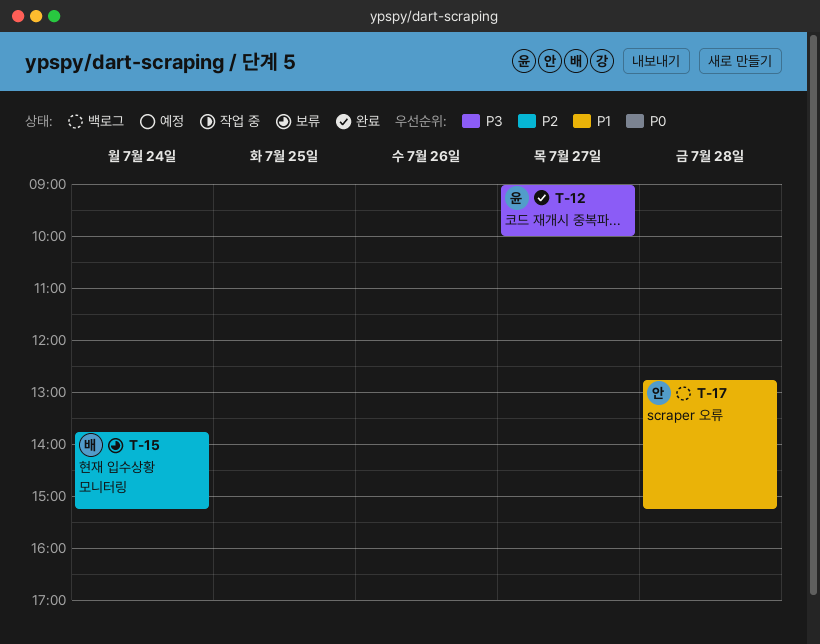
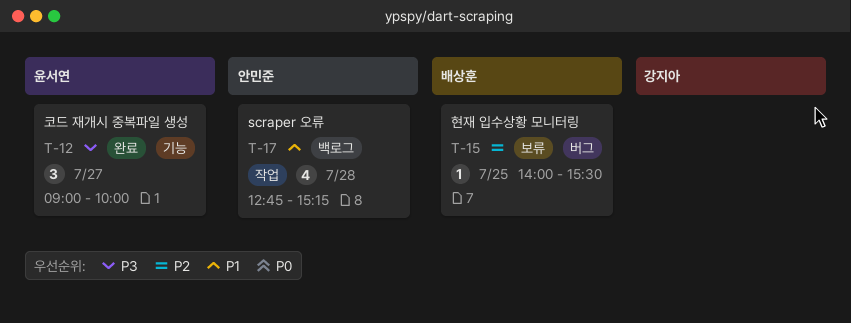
T-15, day: Jul 24 -> Jul 25
T-15, begins: 13:45 -> 14:00
T-15, ends: 15:15 -> 15:30

